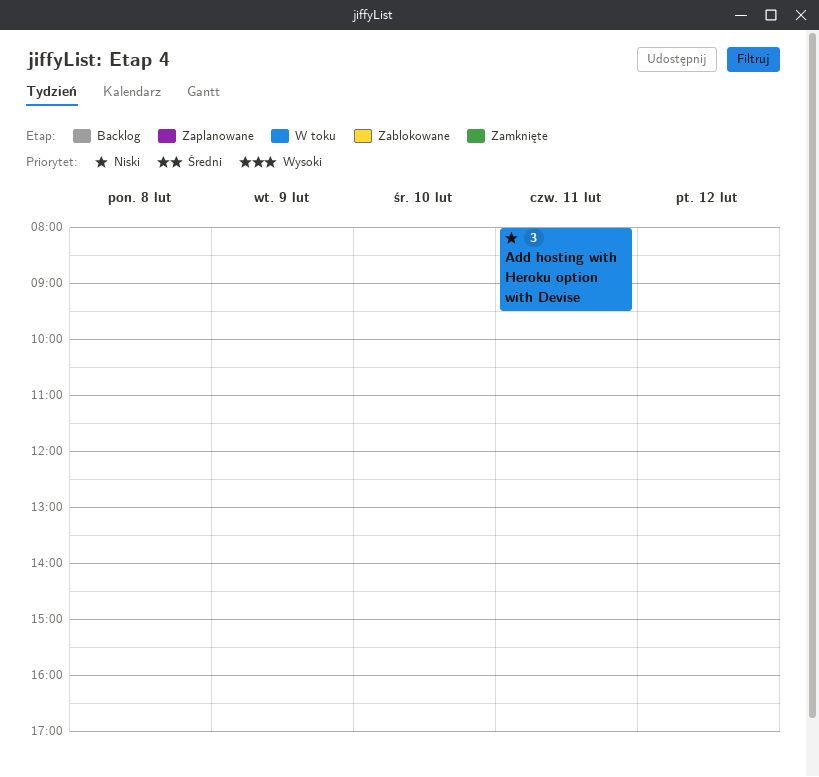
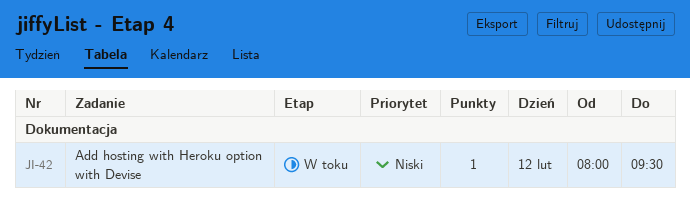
Add hosting with Heroku option with Devise, estimate: 3 -> 1
Add hosting with Heroku option with Devise, day: Feb 11 -> Feb 12

